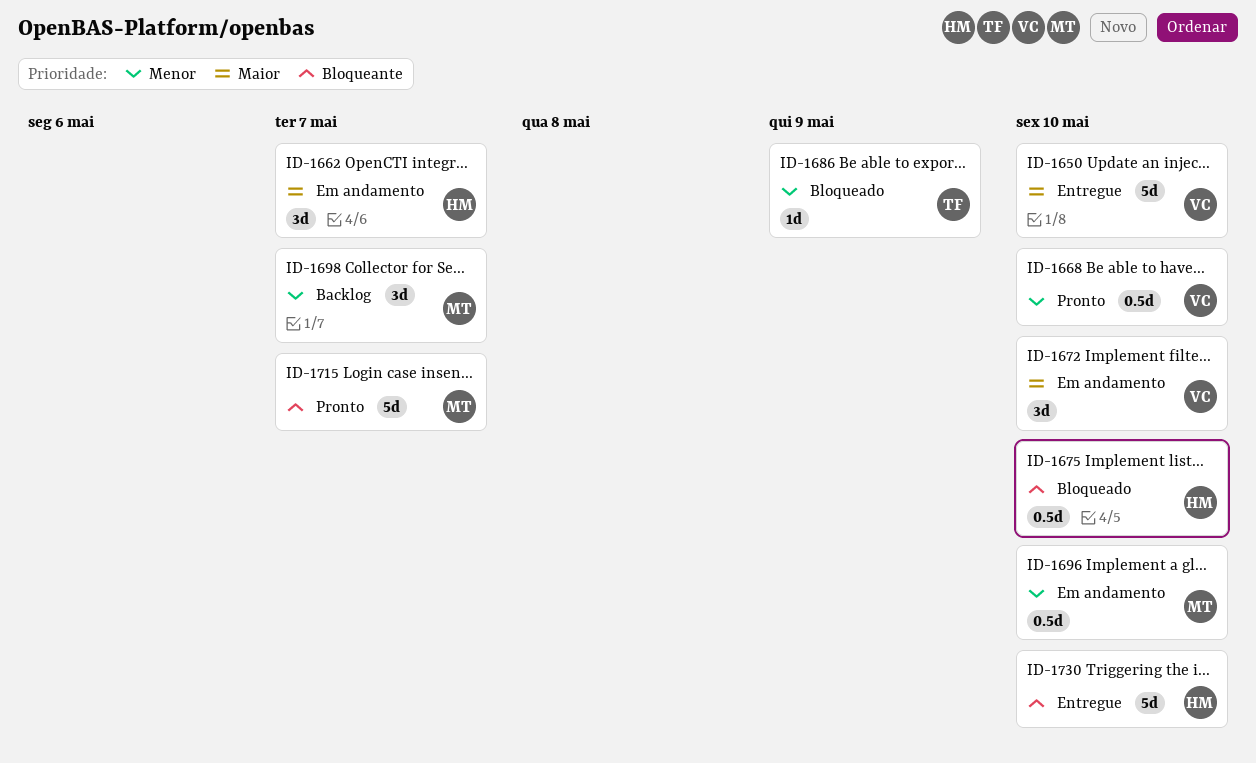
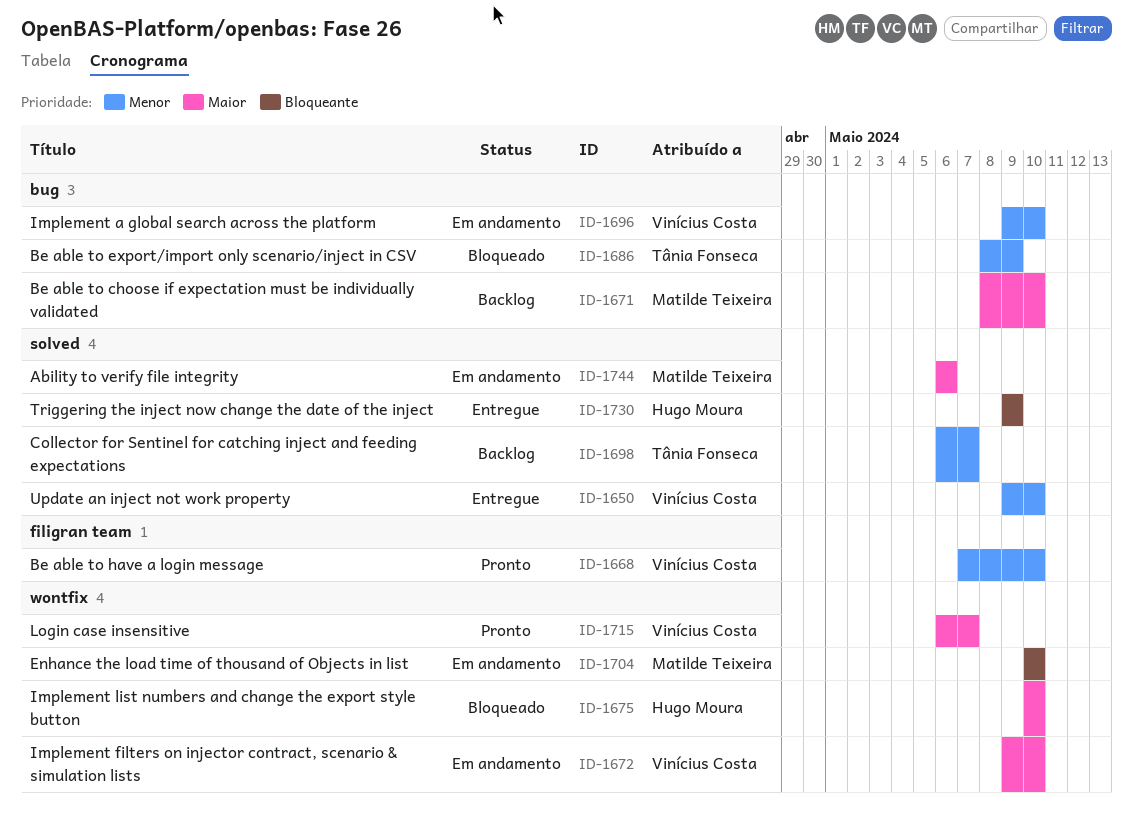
ID-1650, priority: Maior -> Menor
ID-1662: present -> none
ID-1671: none -> present
ID-1675, priority: Bloqueante -> Maior
ID-1696, owner: Matilde Teixeira -> Vinícius Costa
ID-1698, owner: Matilde Teixeira -> Tânia Fonseca
ID-1704: none -> present
ID-1715, owner: Matilde Teixeira -> Vinícius Costa
ID-1715, priority: Bloqueante -> Maior
ID-1730, due: May 10 -> May 9
ID-1744: none -> present

